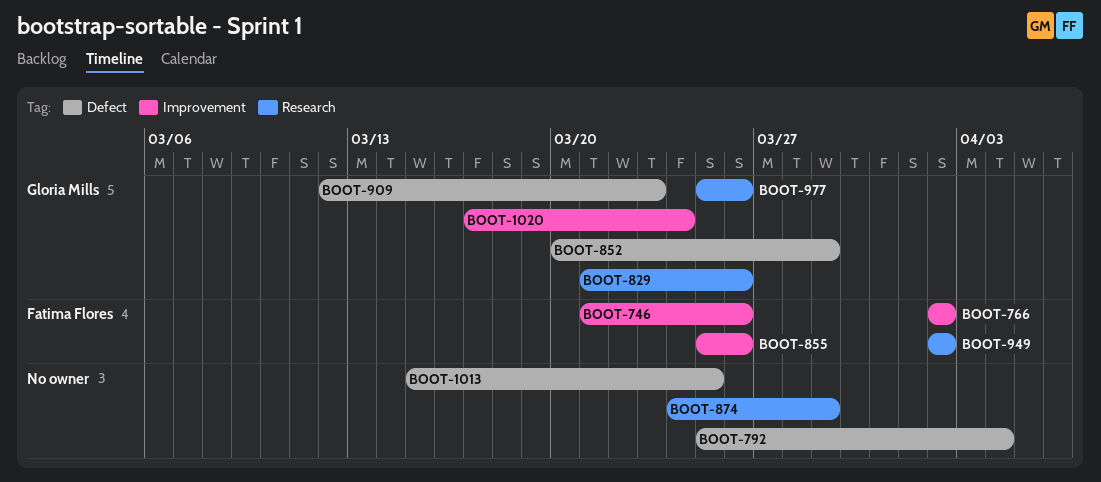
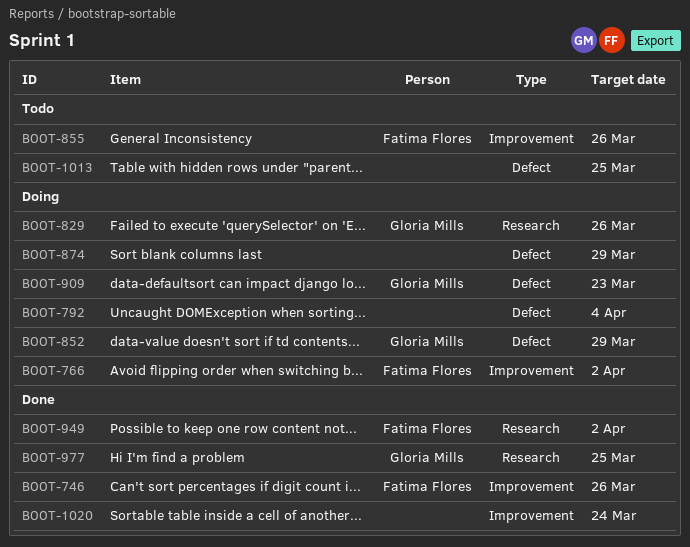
BOOT-874, label: Research -> Defect
BOOT-977, due: Mar 26 -> Mar 25
BOOT-1020, owner: Gloria Mills -> none

